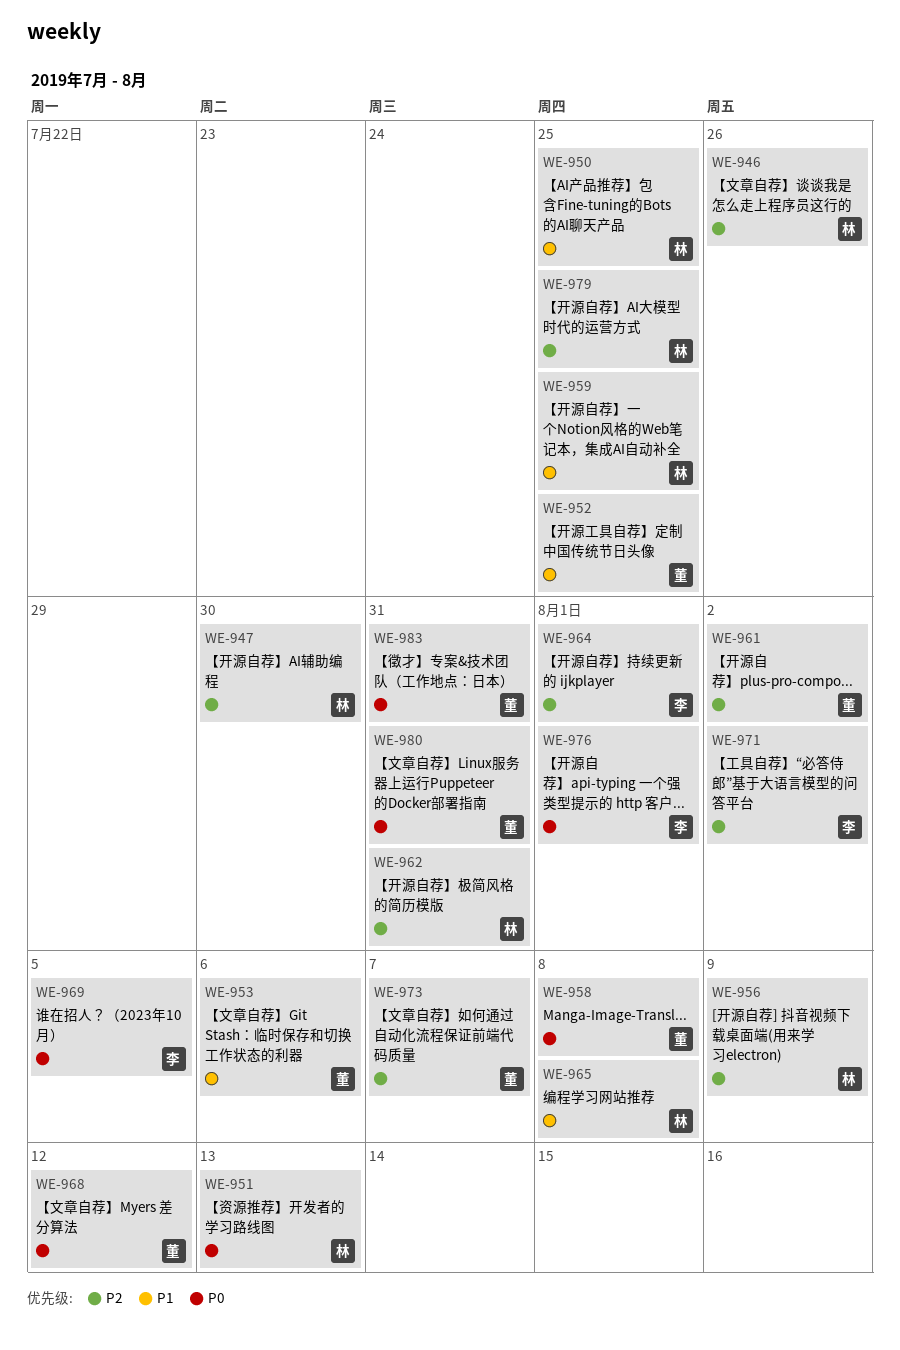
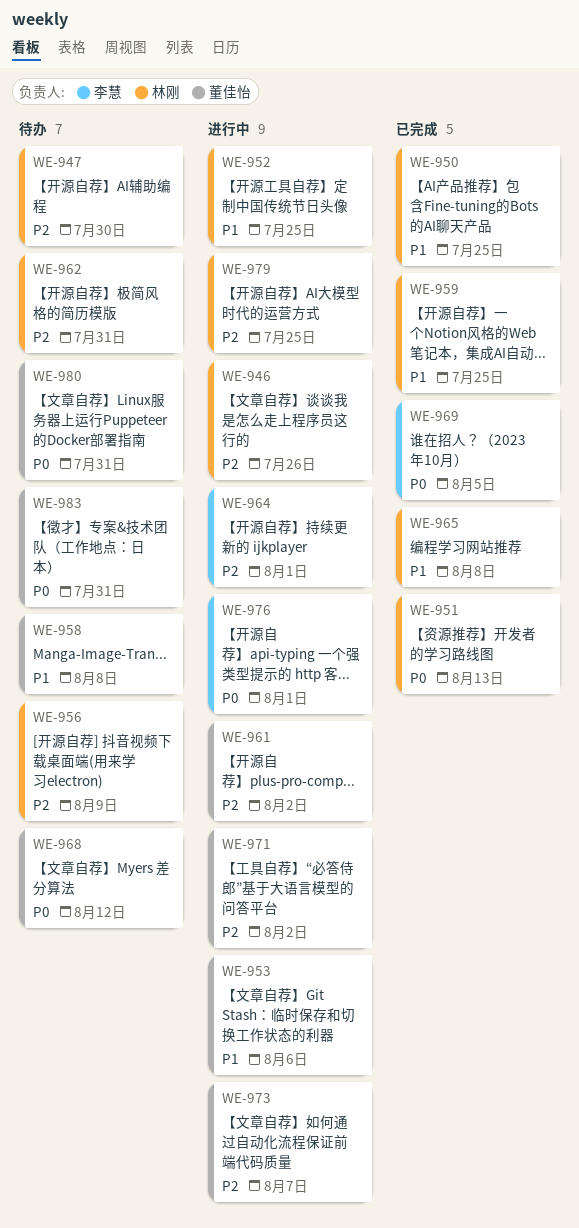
WE-952, owner: 董佳怡 -> 林刚
WE-958, priority: P0 -> P1
WE-971, owner: 李慧 -> 董佳怡

